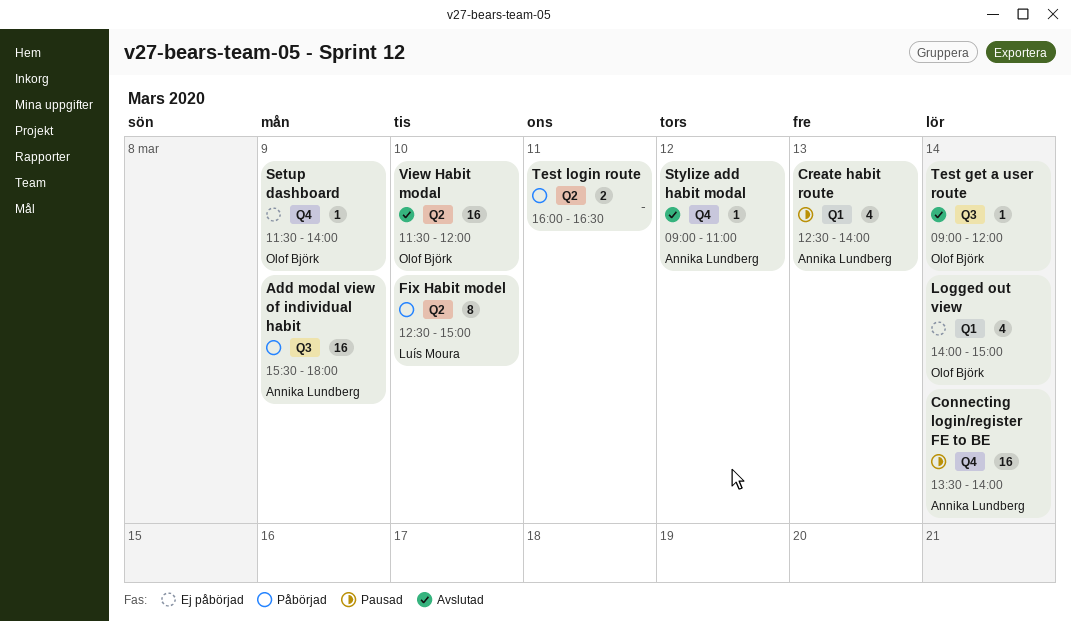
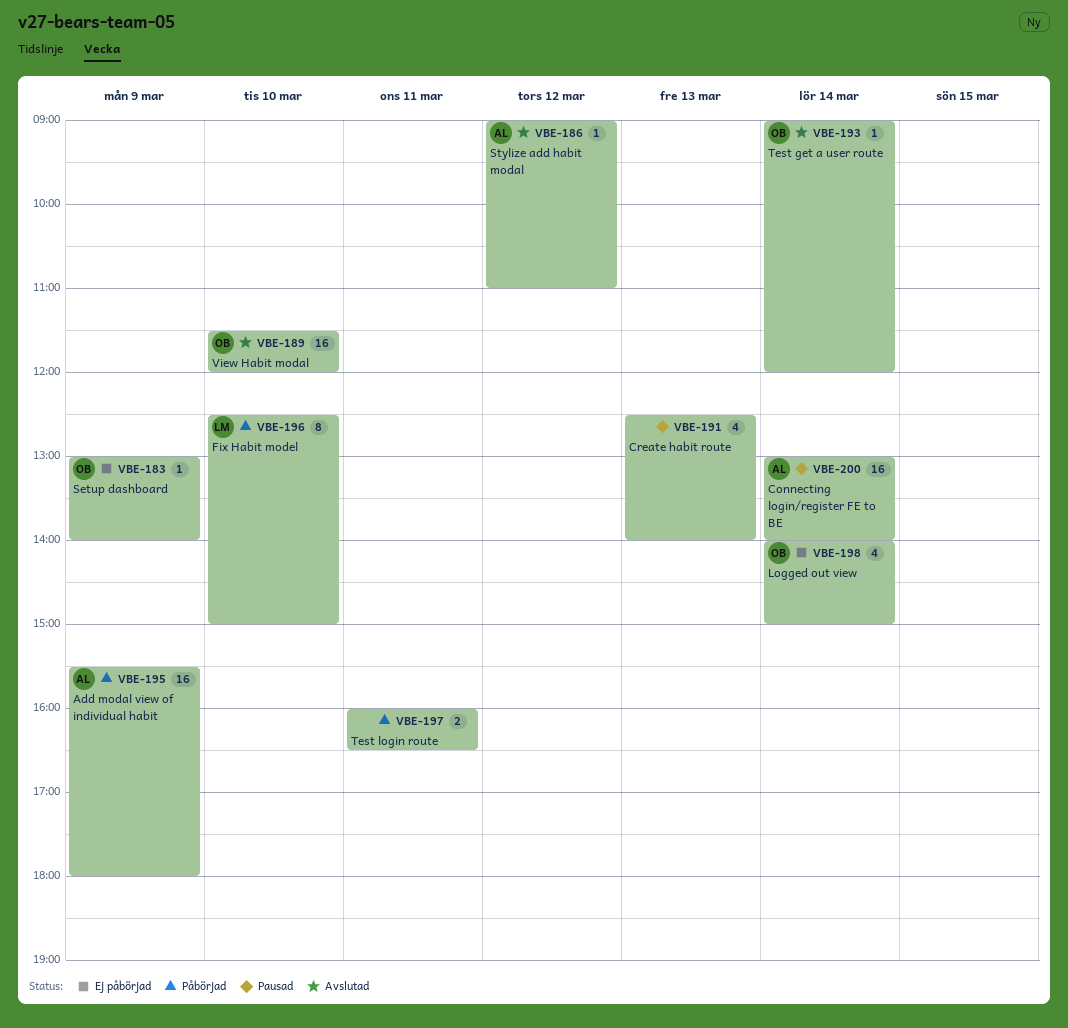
Connecting login/register FE to BE, begins: 13:30 -> 13:00
Create habit route, owner: Annika Lundberg -> none
Setup dashboard, begins: 11:30 -> 13:00

